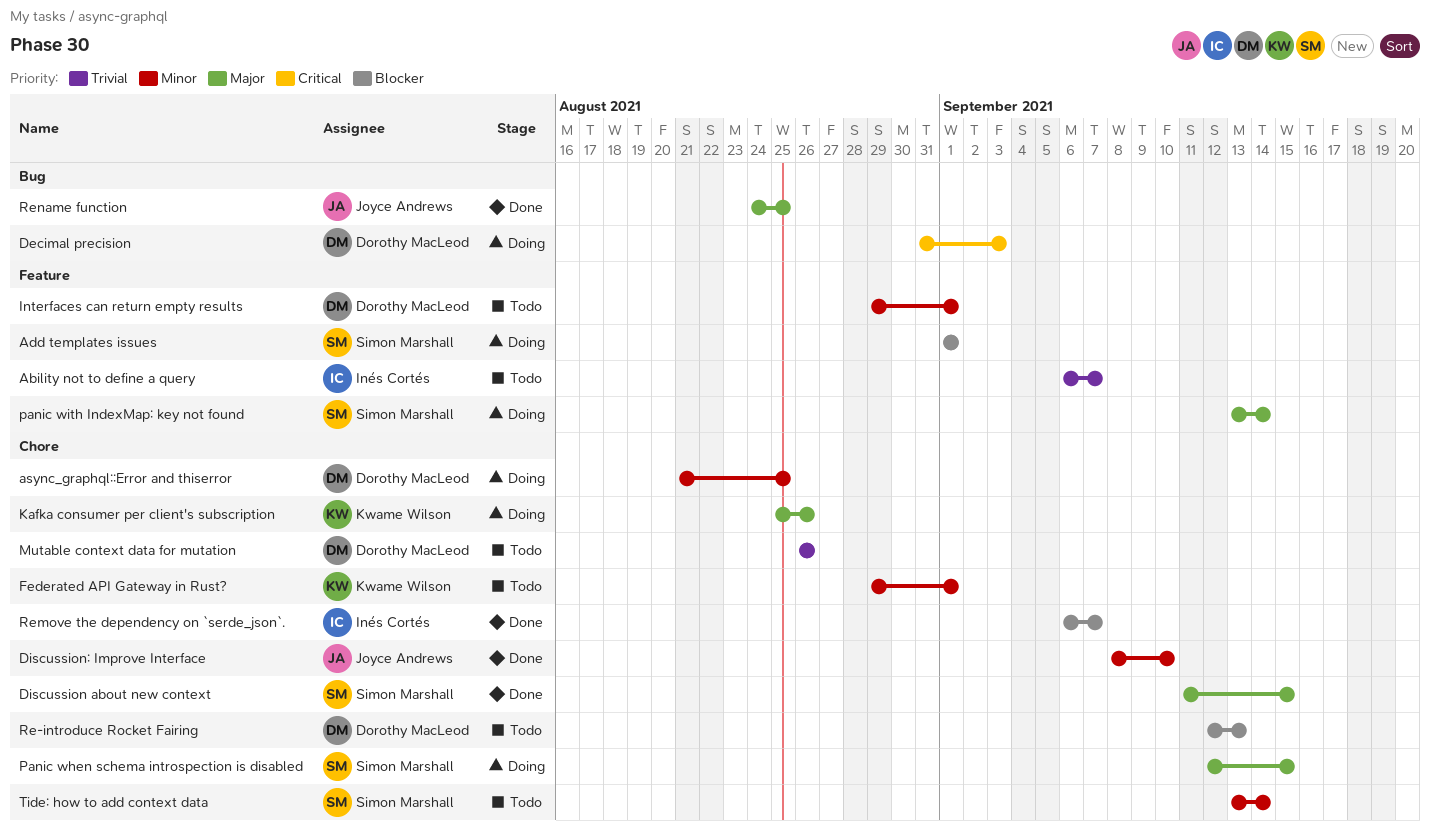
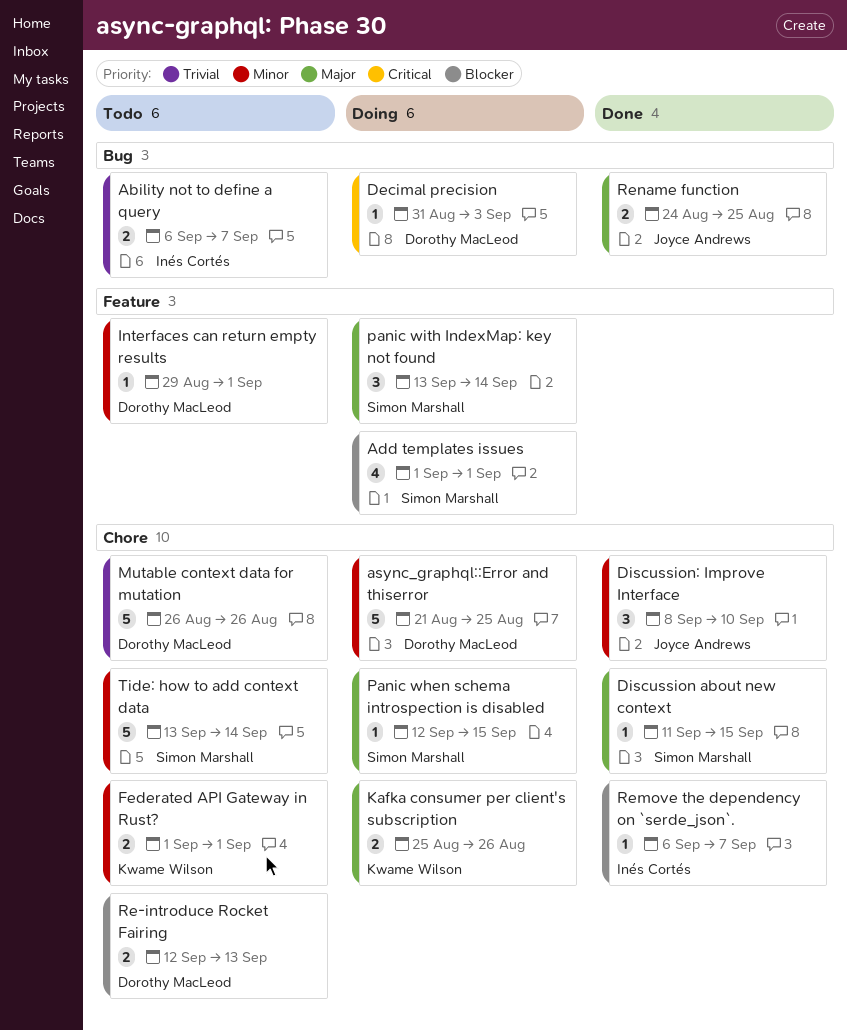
Ability not to define a query, label: Feature -> Bug
Federated API Gateway in Rust?, start: Aug 29 -> Sep 1

